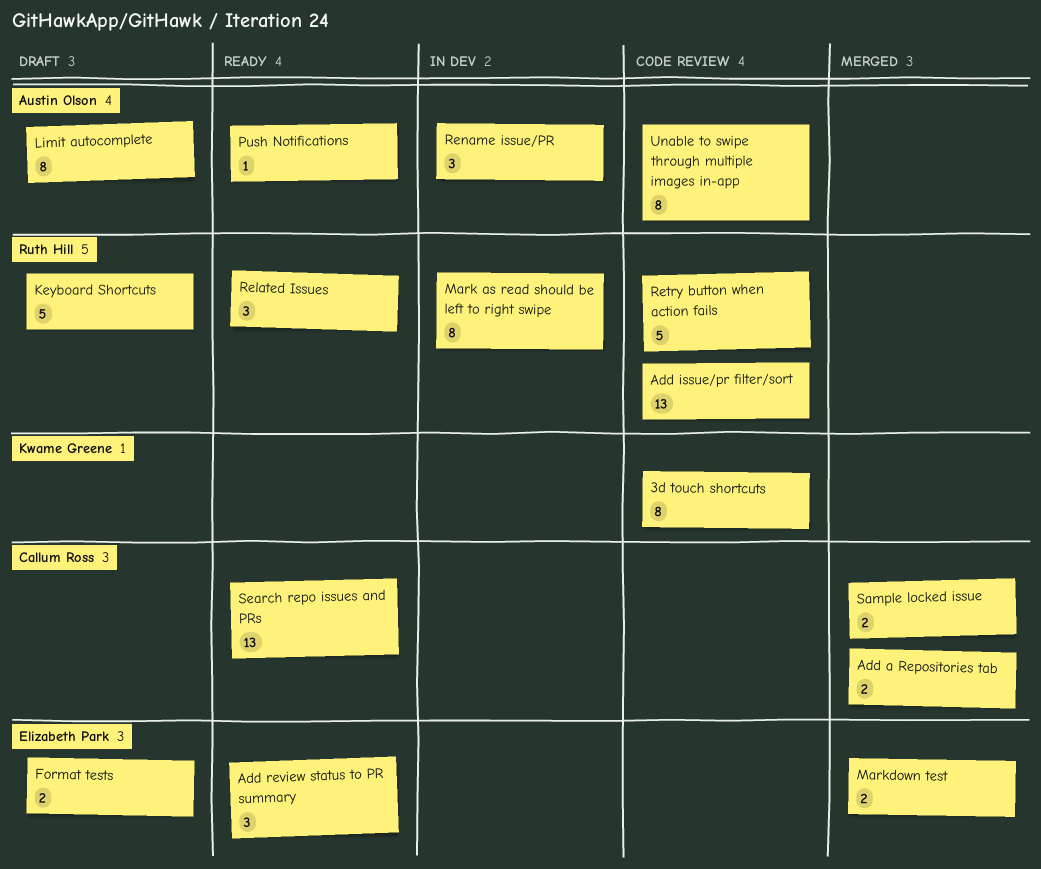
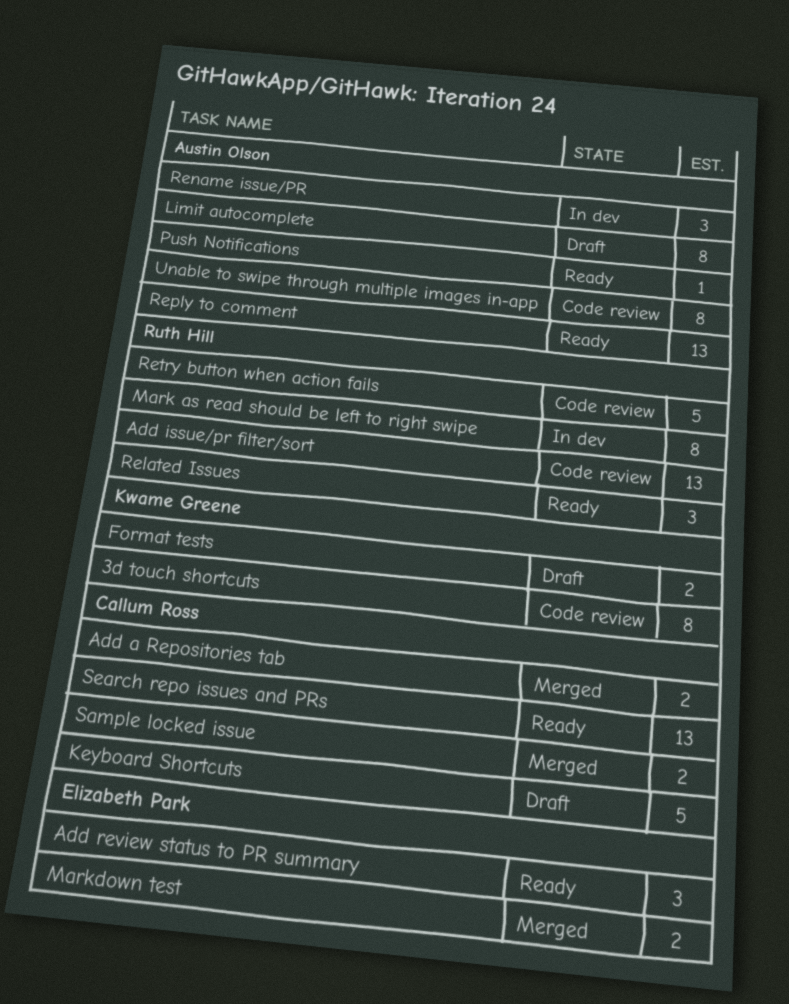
Format tests, owner: Elizabeth Park -> Kwame Greene
Keyboard Shortcuts, owner: Ruth Hill -> Callum Ross
Reply to comment: none -> present

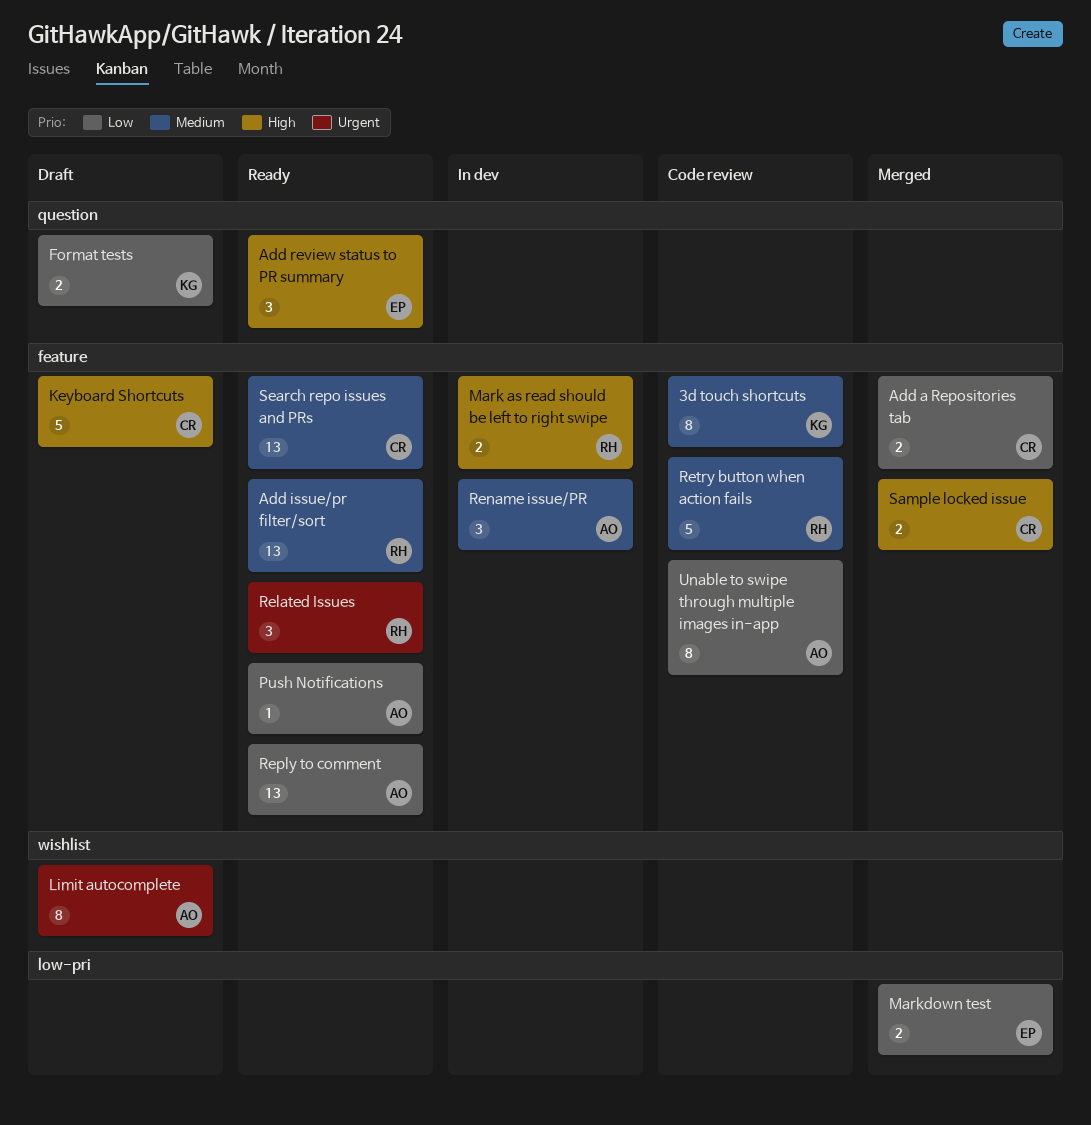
Add issue/pr filter/sort, status: Code review -> Ready
Mark as read should be left to right swipe, estimate: 8 -> 2

